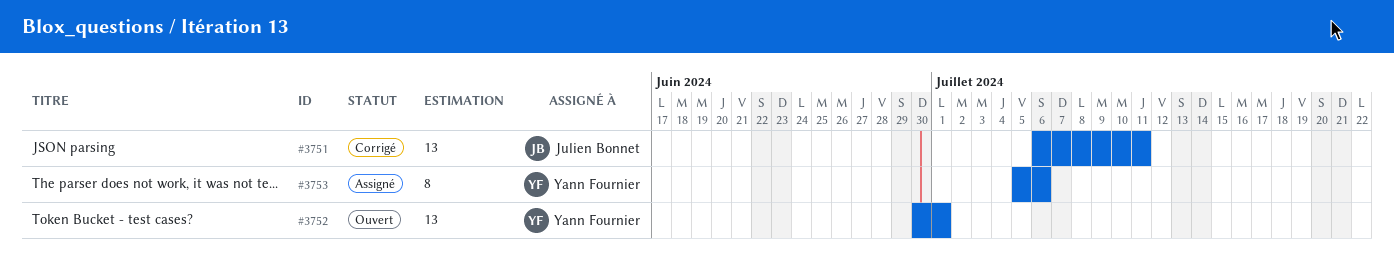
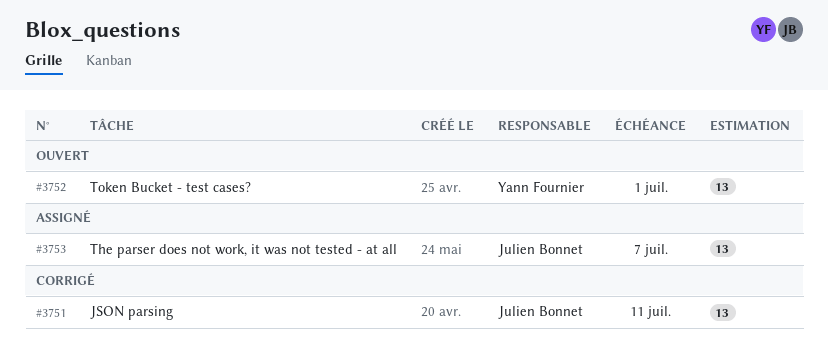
#3753, owner: Yann Fournier -> Julien Bonnet
#3753, estimate: 8 -> 13
#3753, due: Jul 6 -> Jul 7

